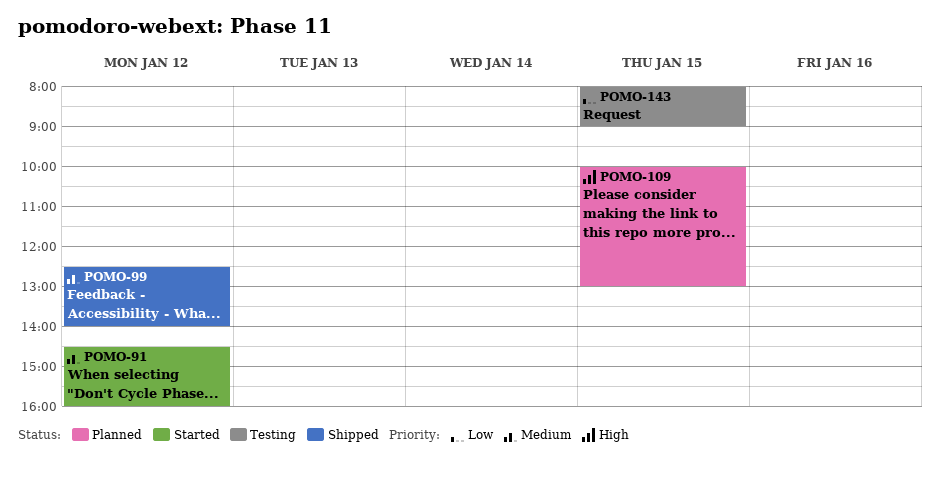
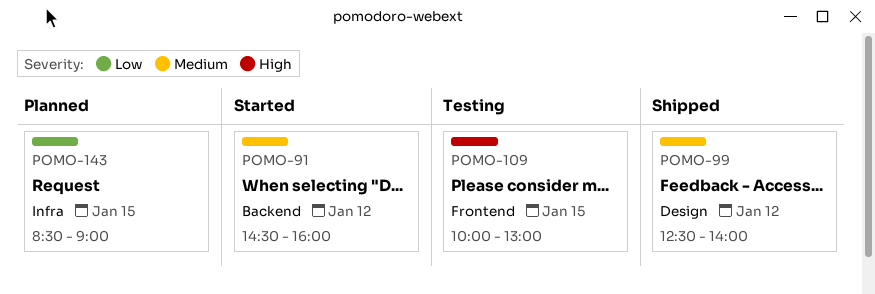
POMO-109, status: Planned -> Testing
POMO-143, status: Testing -> Planned
POMO-143, begins: 08:00 -> 08:30

